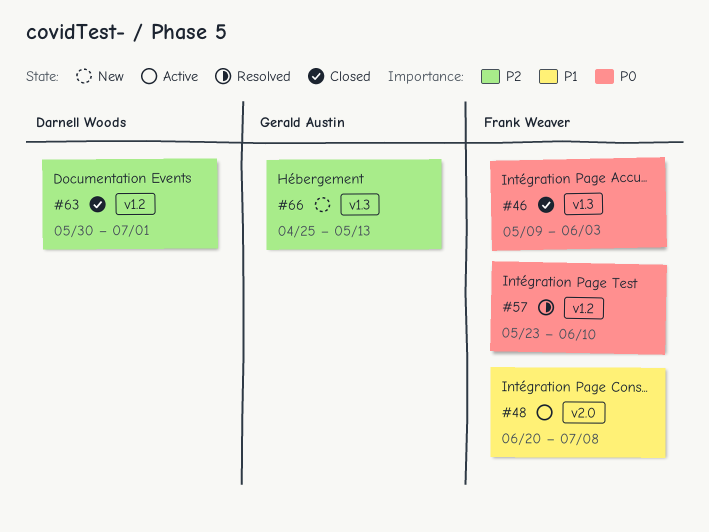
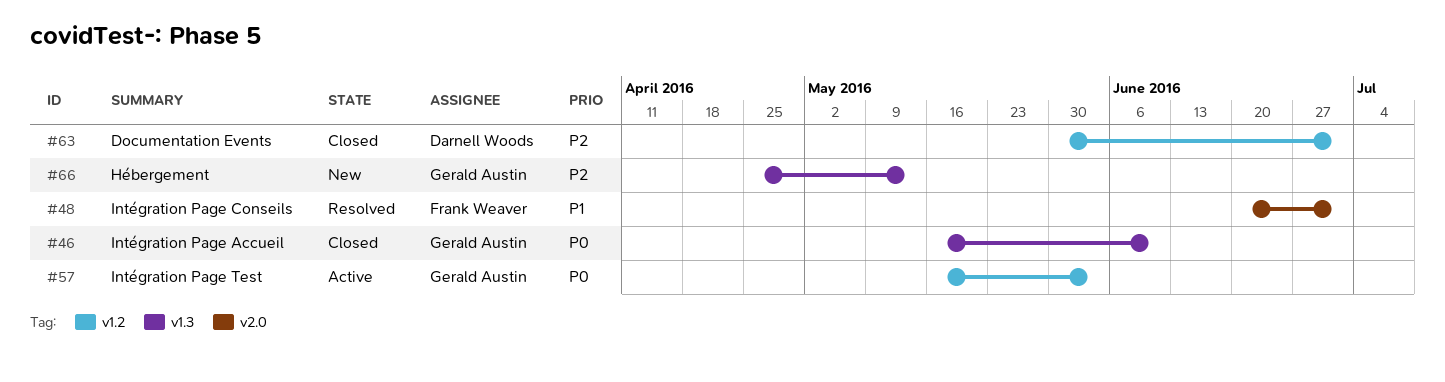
#46, owner: Frank Weaver -> Gerald Austin
#46, start: May 9 -> May 16
#46, due: Jun 3 -> Jun 10
#48, status: Active -> Resolved
#48, due: Jul 8 -> Jul 1
#57, status: Resolved -> Active
#57, owner: Frank Weaver -> Gerald Austin
#57, start: May 23 -> May 16
#57, due: Jun 10 -> Jun 3

